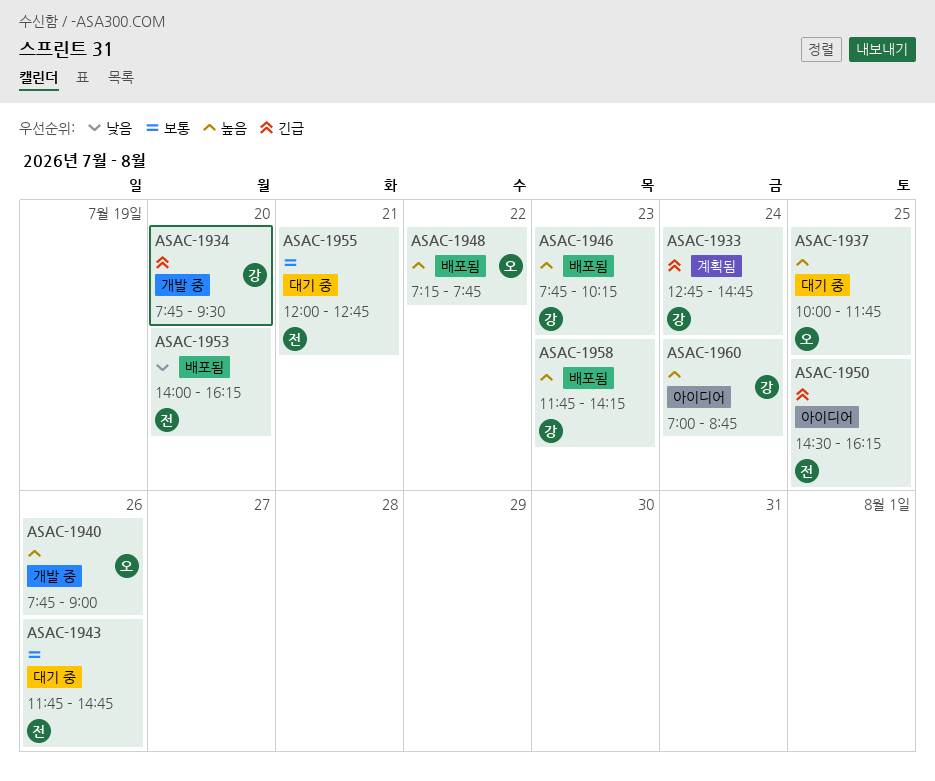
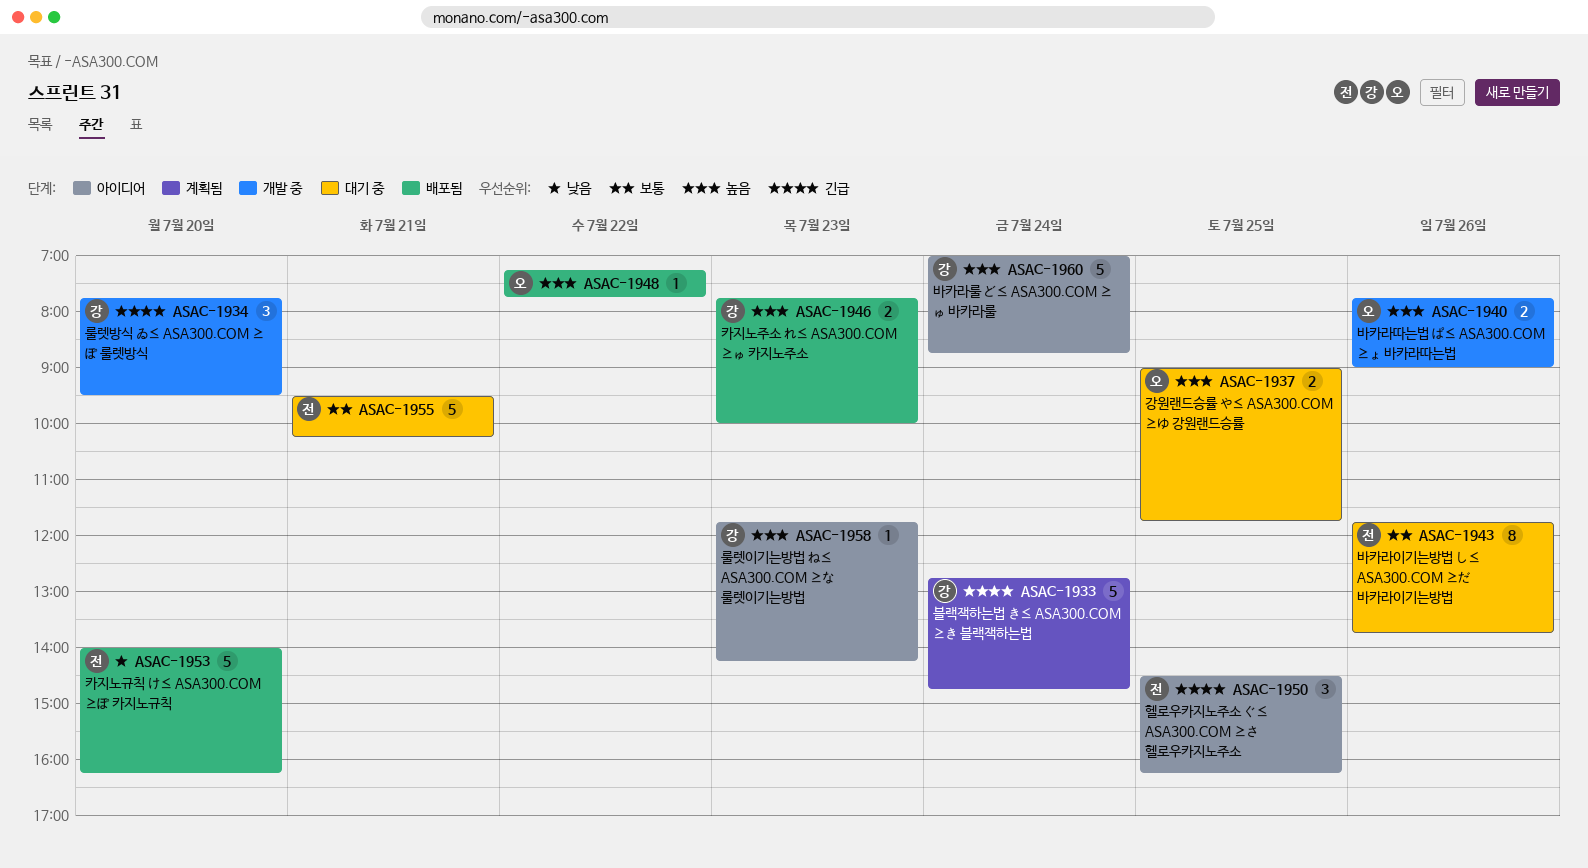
ASAC-1937, begins: 10:00 -> 09:00
ASAC-1943, ends: 14:45 -> 13:45
ASAC-1946, ends: 10:15 -> 10:00
ASAC-1955, begins: 12:00 -> 09:30
ASAC-1955, ends: 12:45 -> 10:15
ASAC-1958, status: 배포됨 -> 아이디어

